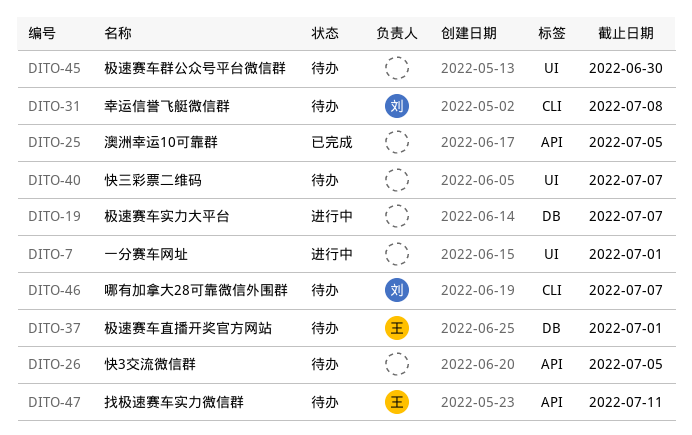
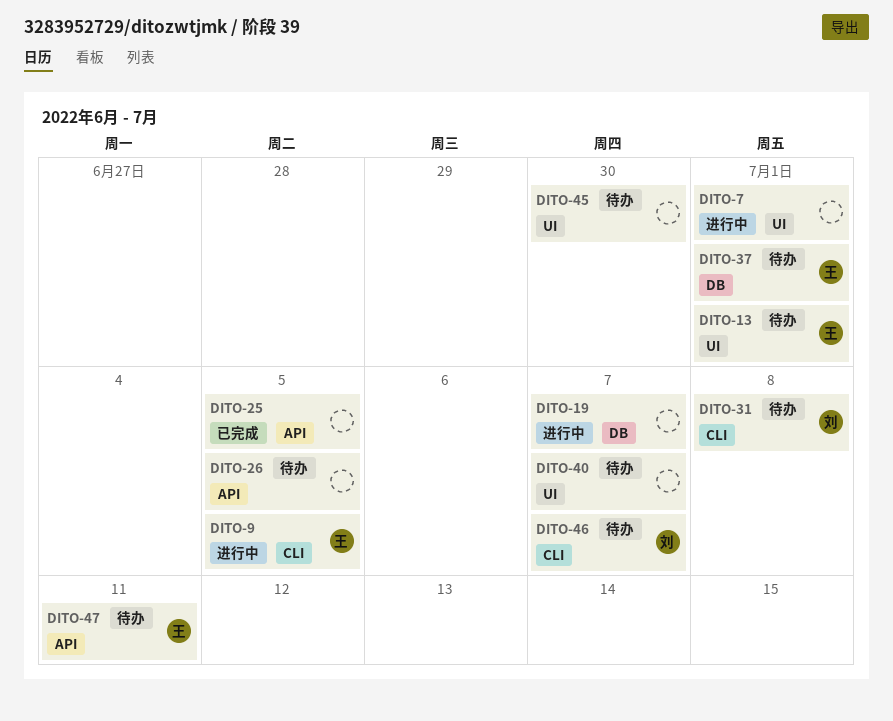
DITO-9: none -> present
DITO-13: none -> present

